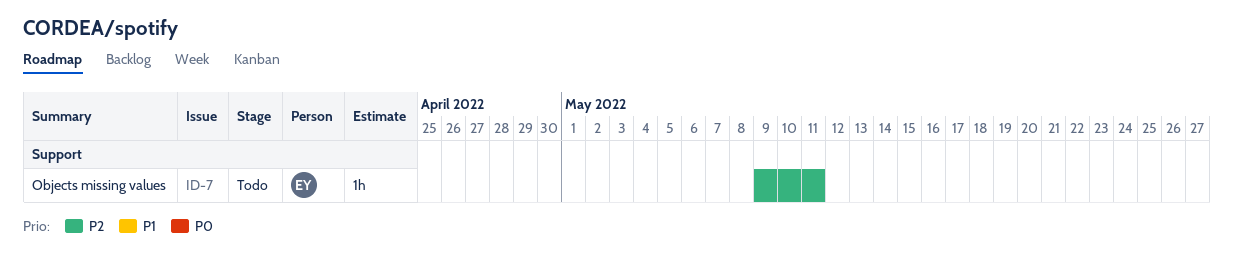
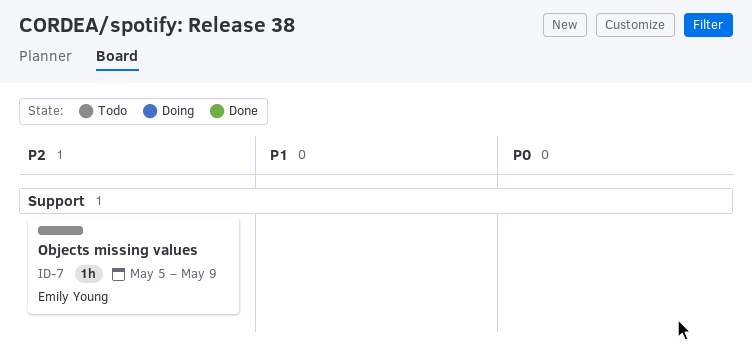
ID-7, start: May 9 -> May 5
ID-7, due: May 11 -> May 9

